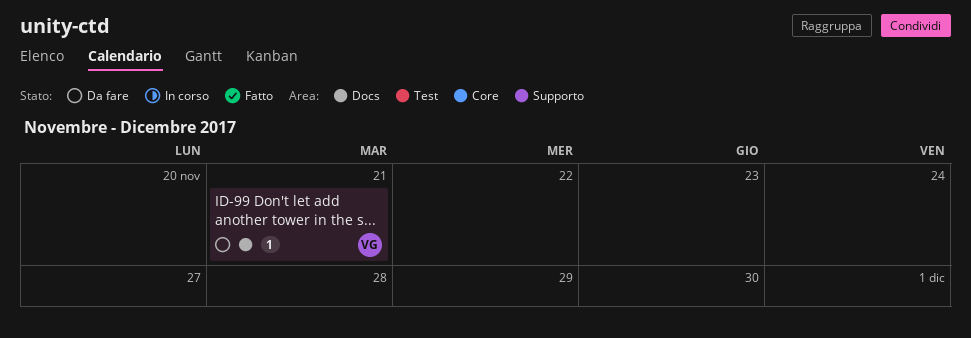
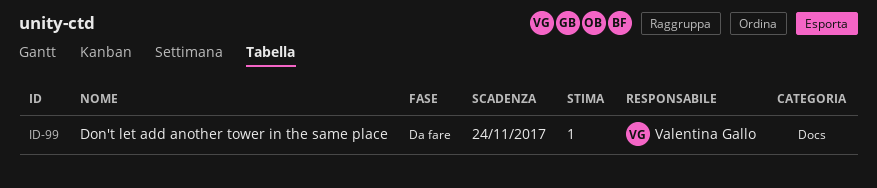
ID-99, due: Nov 21 -> Nov 24

